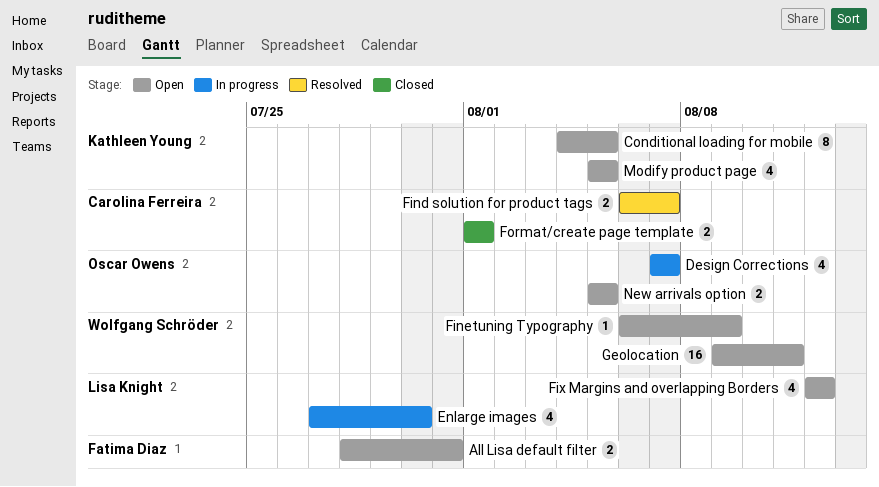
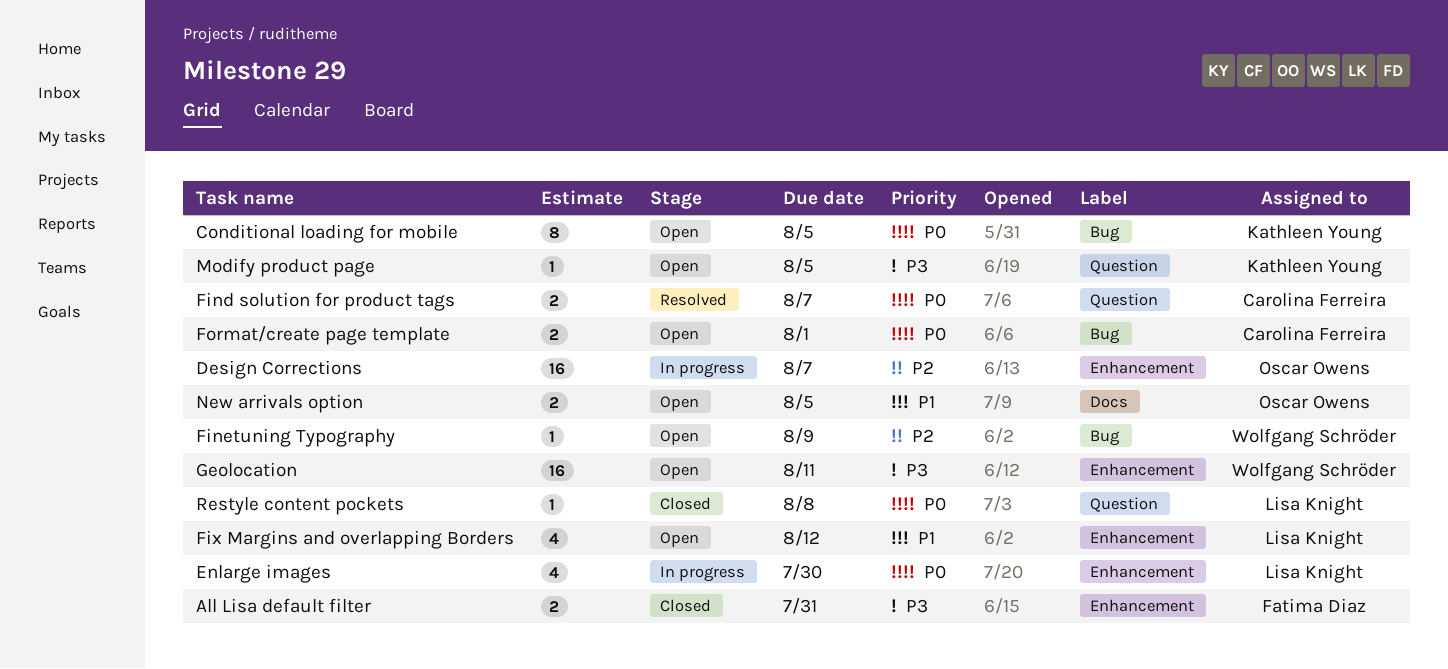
All Lisa default filter, status: Open -> Closed
Design Corrections, estimate: 4 -> 16
Format/create page template, status: Closed -> Open
Modify product page, estimate: 4 -> 1
Restyle content pockets: none -> present

